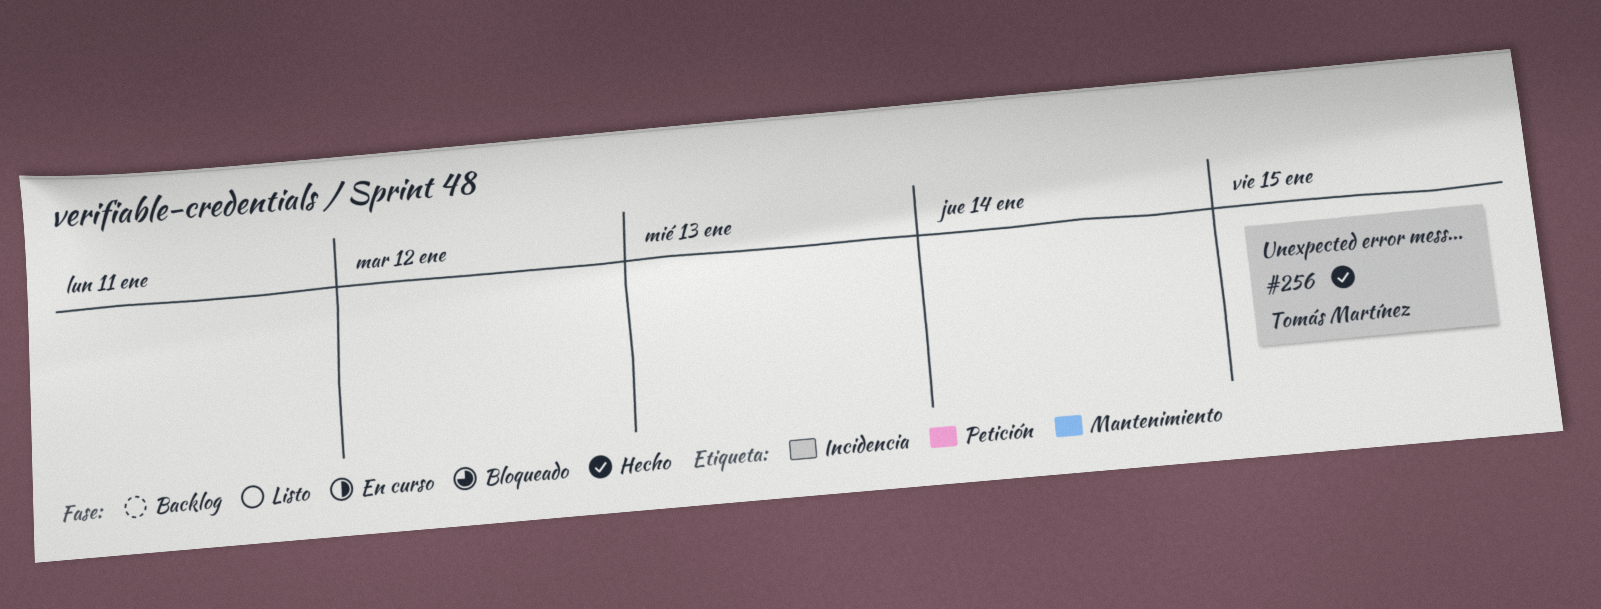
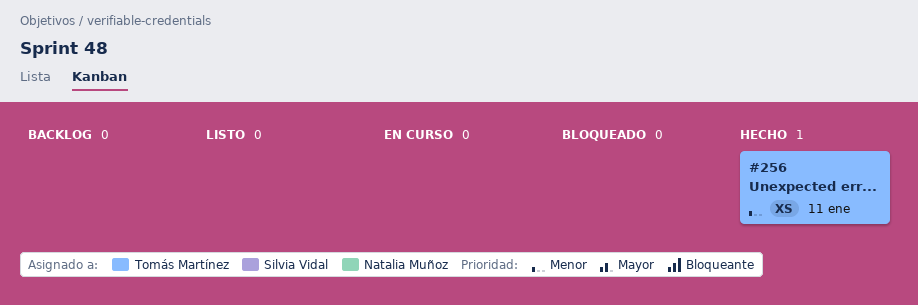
#256, due: Jan 15 -> Jan 11

